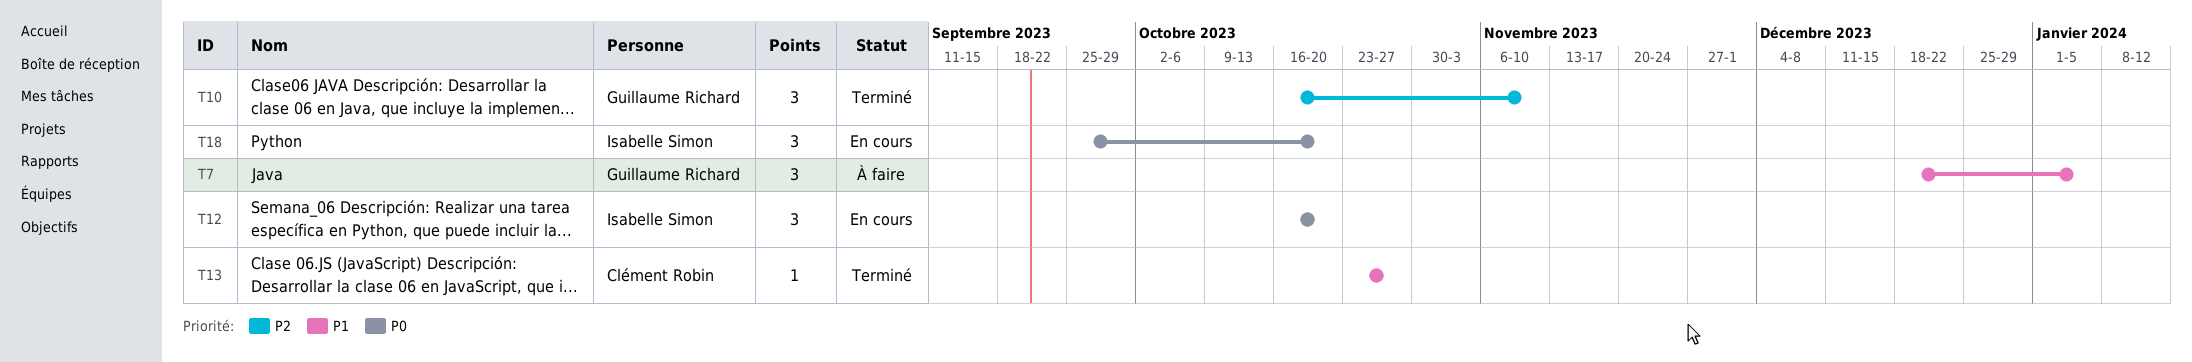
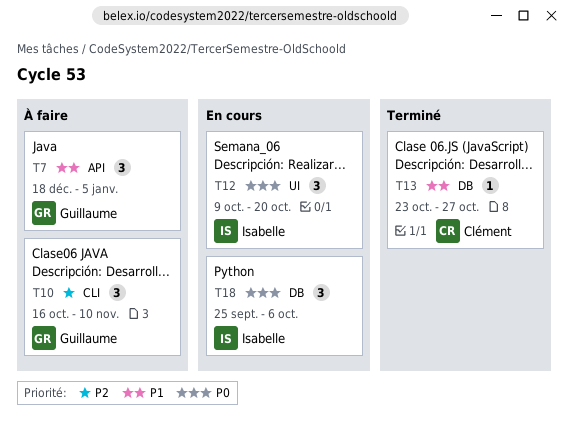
T10, status: Terminé -> À faire
T12, start: Oct 16 -> Oct 9
T18, due: Oct 20 -> Oct 6

